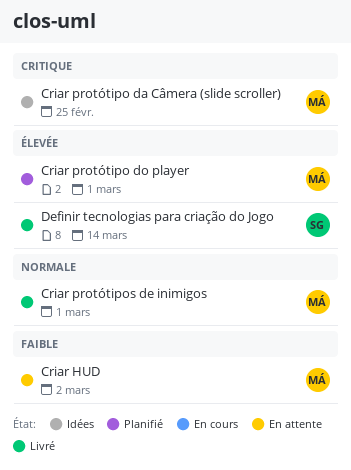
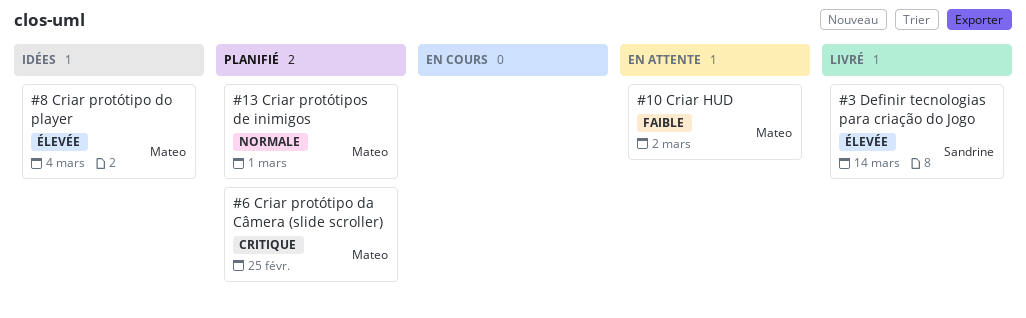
Criar protótipo da Câmera (slide scroller), status: Idées -> Planifié
Criar protótipo do player, status: Planifié -> Idées
Criar protótipo do player, due: Mar 1 -> Mar 4
Criar protótipos de inimigos, status: Livré -> Planifié

